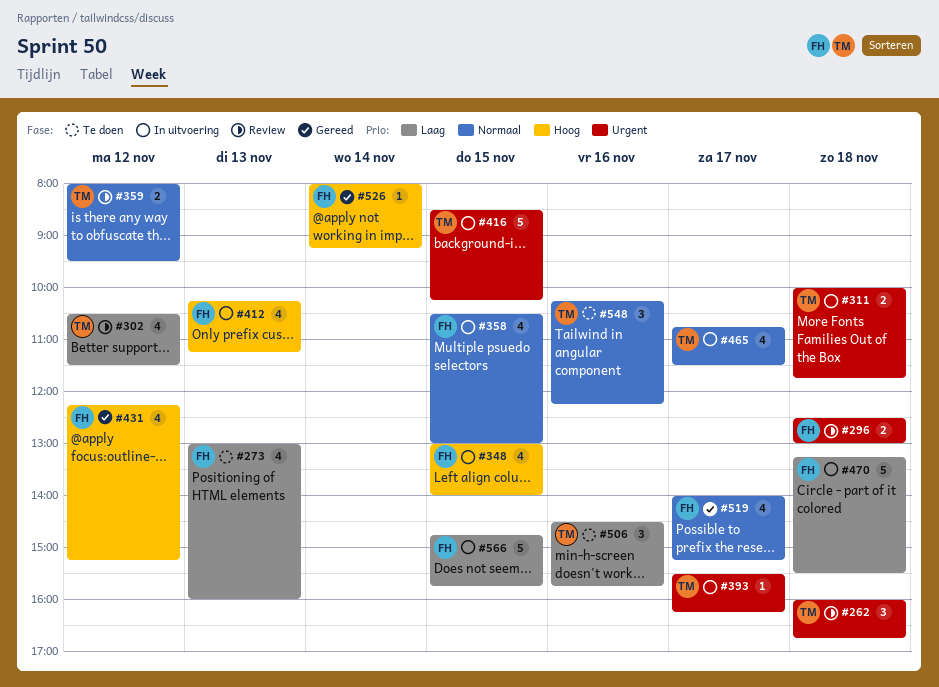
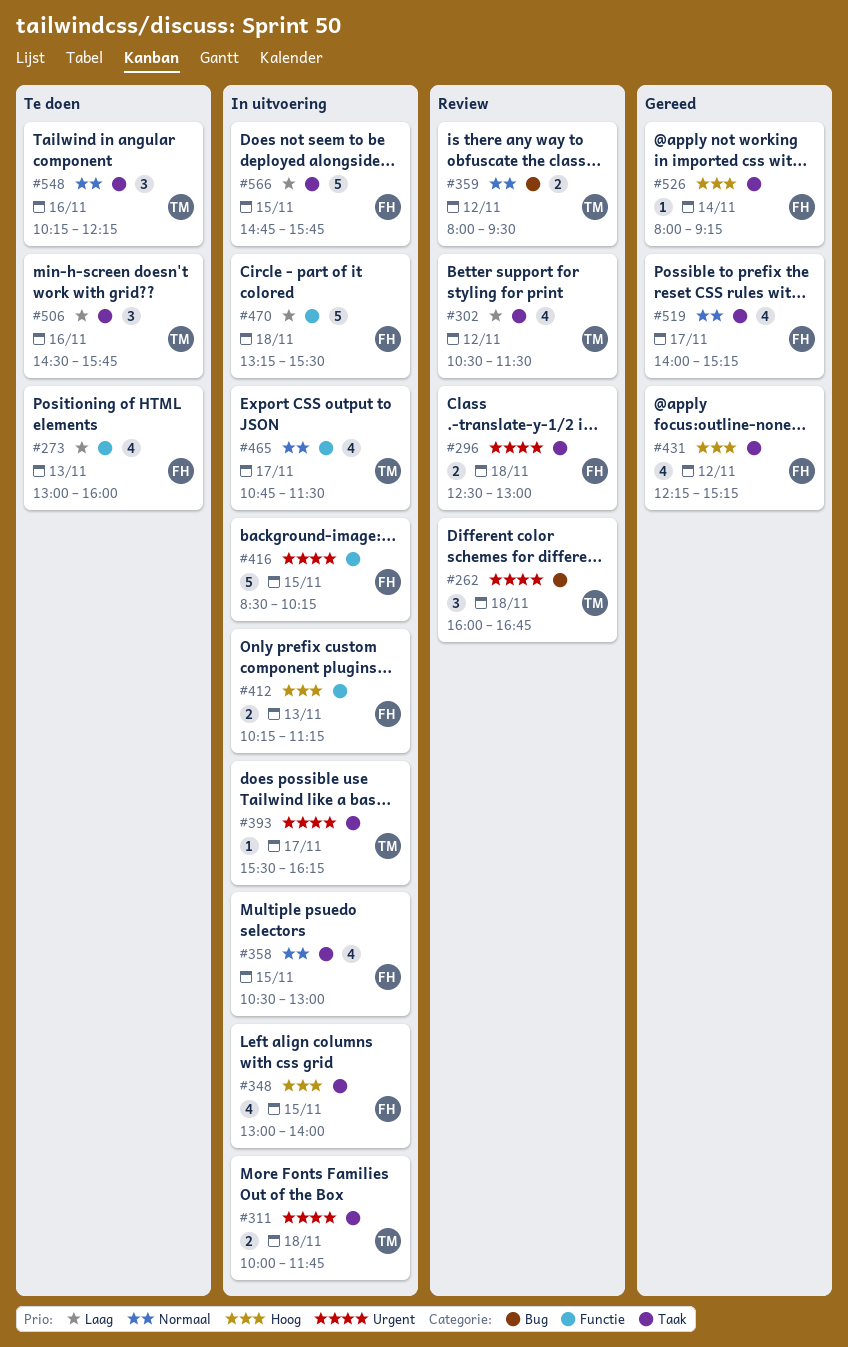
#412, estimate: 4 -> 2
#416, owner: TM -> FH

